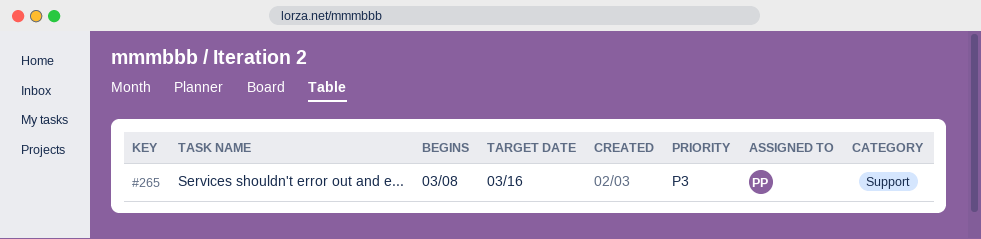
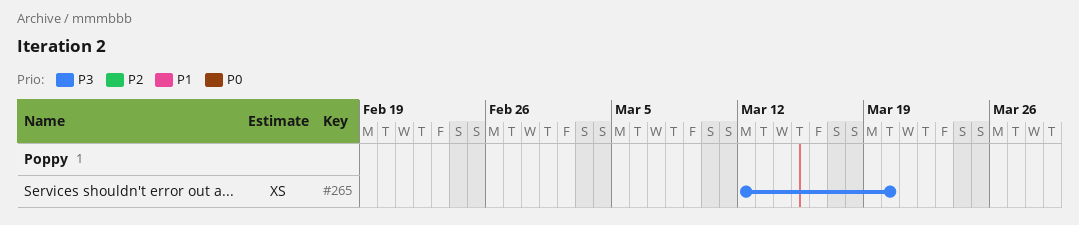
#265, start: Mar 8 -> Mar 12
#265, due: Mar 16 -> Mar 20

